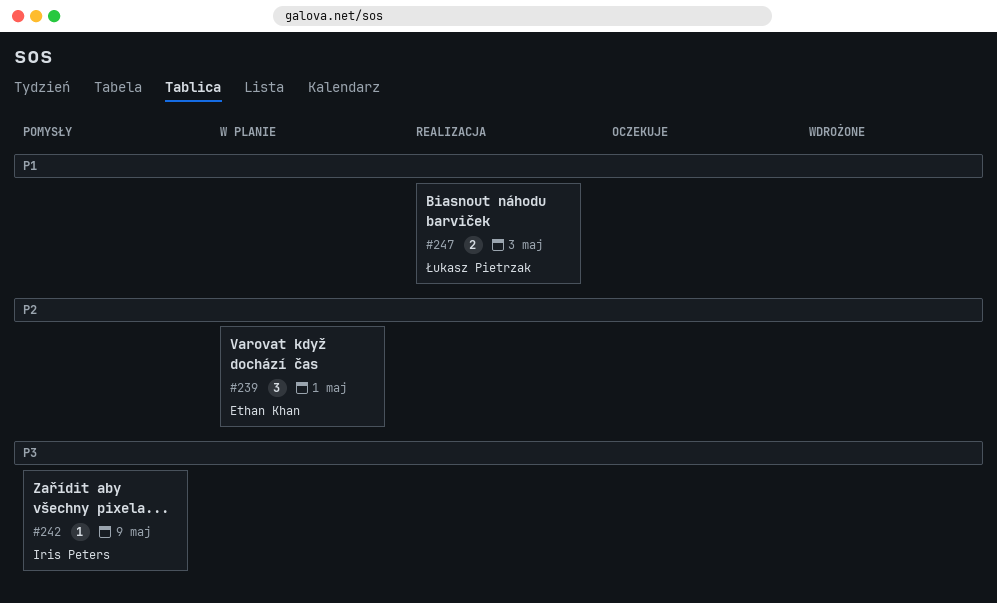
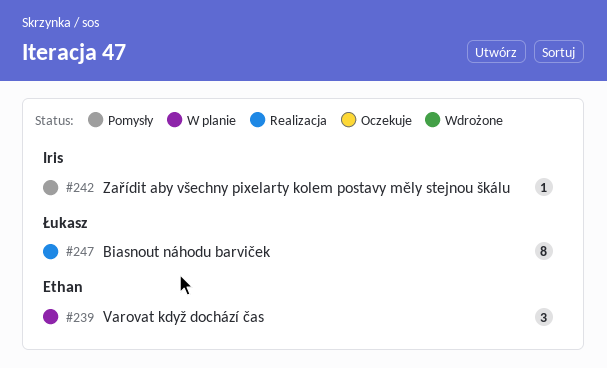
#247, estimate: 2 -> 8

